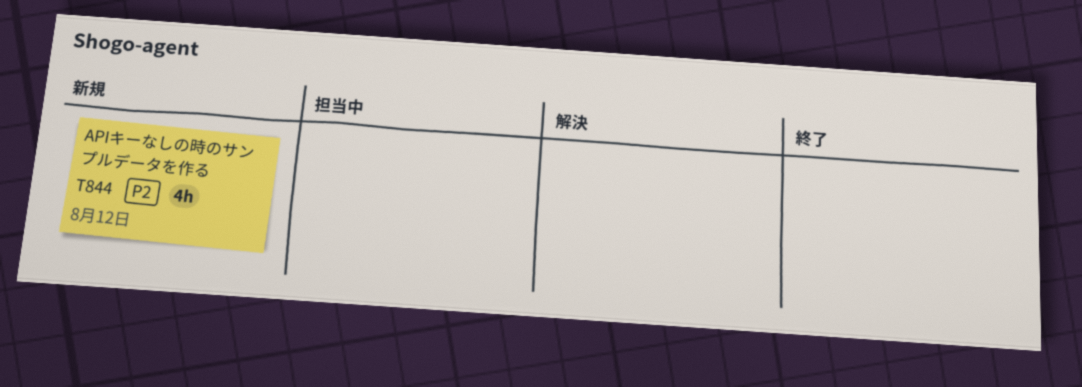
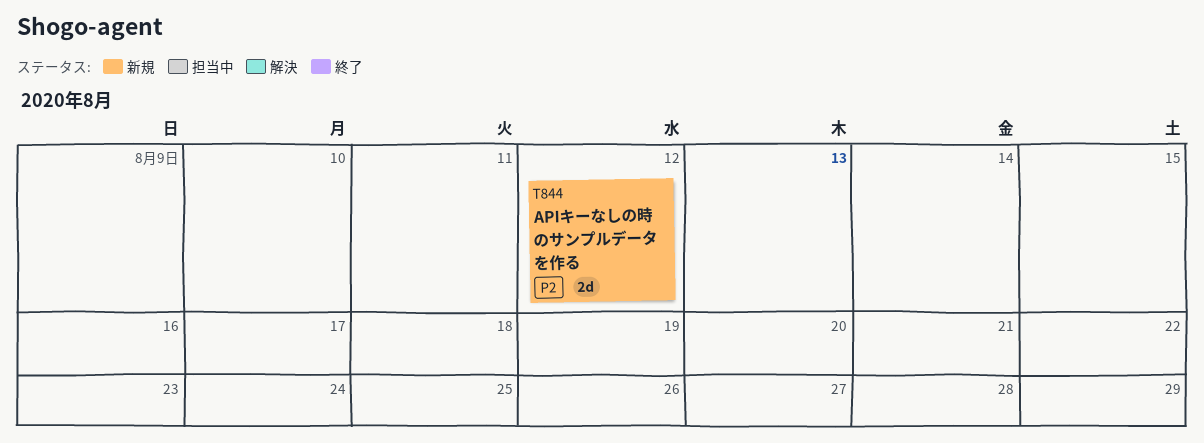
T844, estimate: 4h -> 2d

